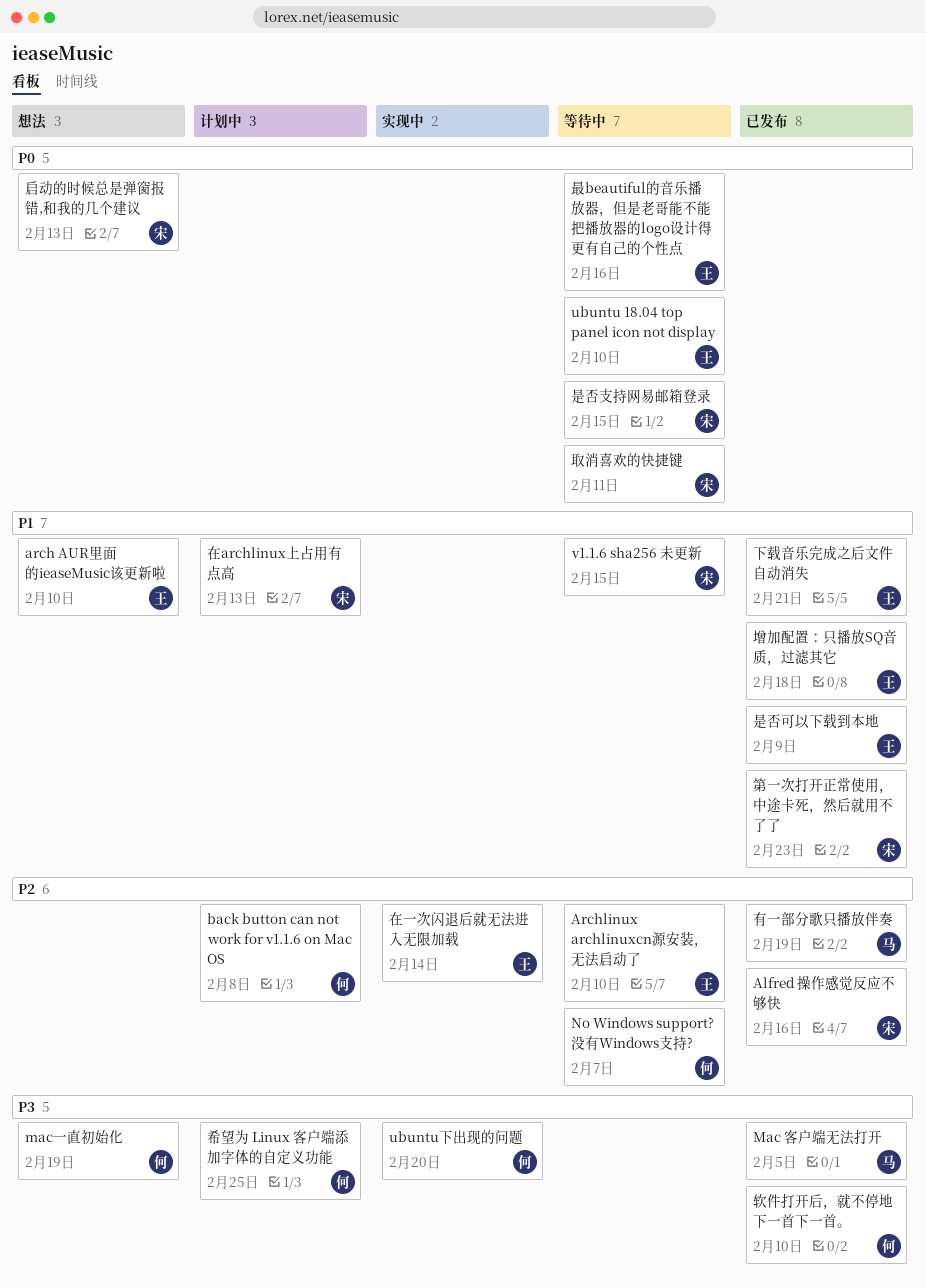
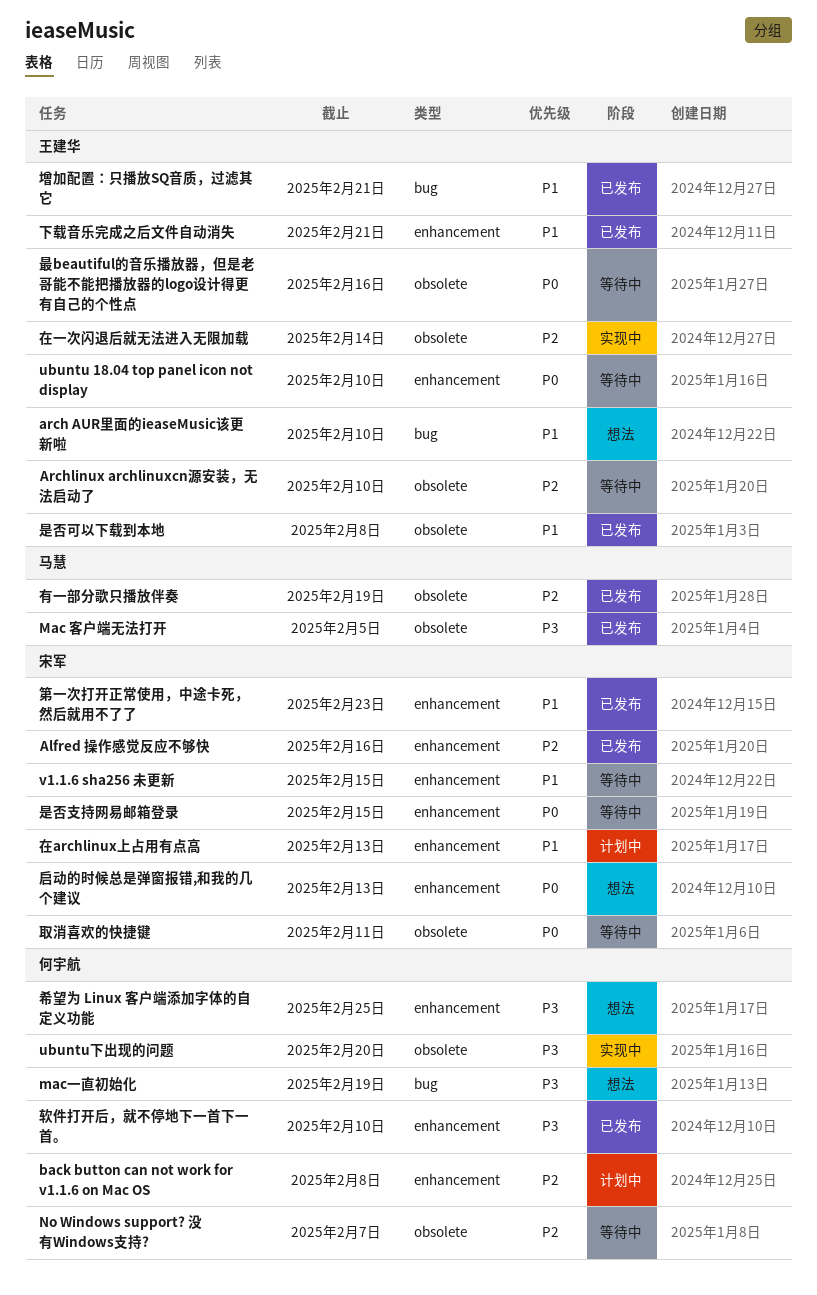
增加配置：只播放SQ音质，过滤其它, due: Feb 18 -> Feb 21
希望为 Linux 客户端添加字体的自定义功能, status: 计划中 -> 想法
是否可以下载到本地, due: Feb 9 -> Feb 8

